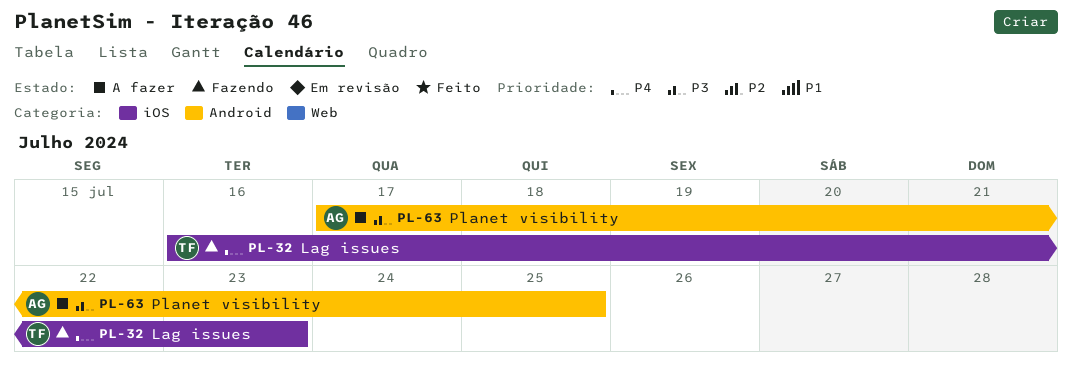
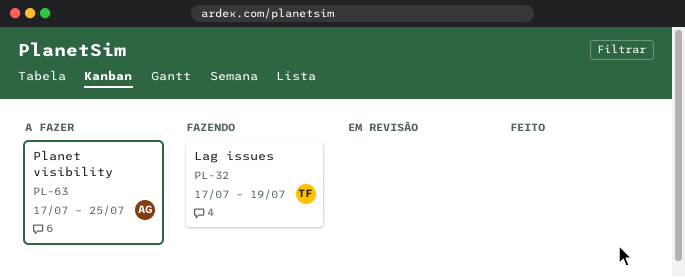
PL-32, start: Jul 16 -> Jul 17
PL-32, due: Jul 23 -> Jul 19

